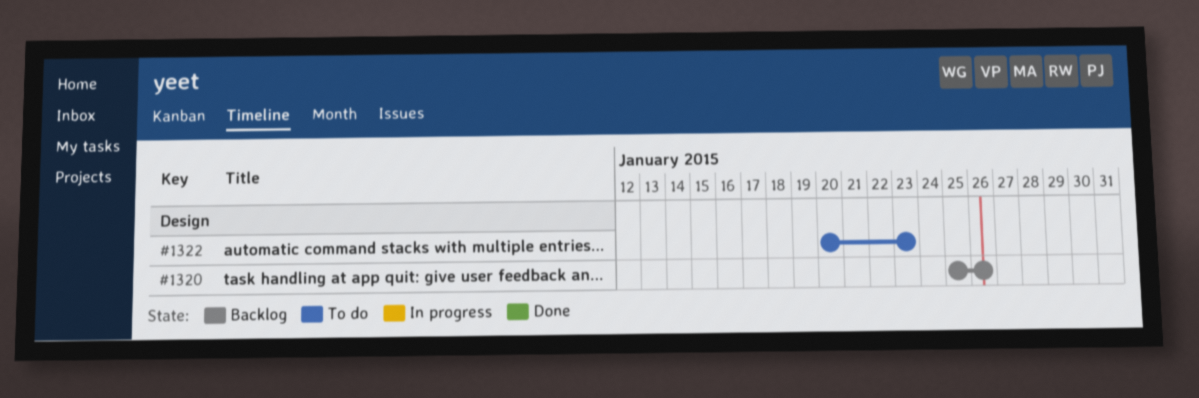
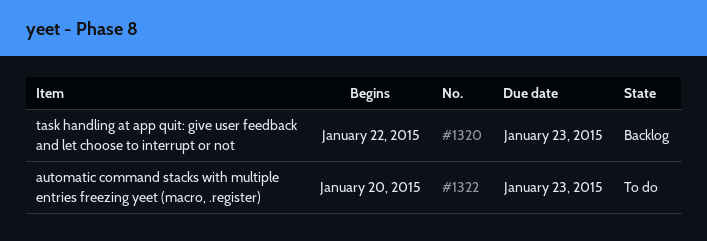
#1320, start: Jan 25 -> Jan 22
#1320, due: Jan 26 -> Jan 23

